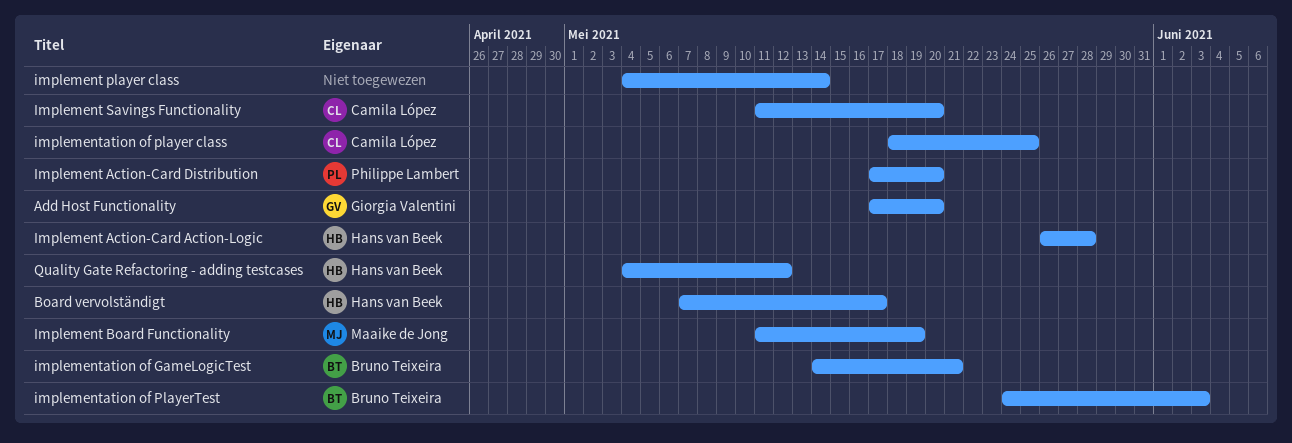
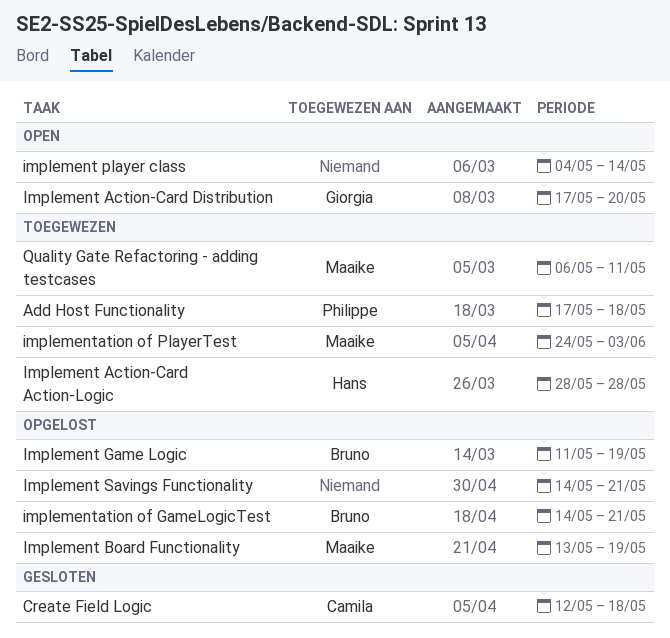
Add Host Functionality, owner: Giorgia Valentini -> Philippe Lambert
Add Host Functionality, due: May 20 -> May 18
Board vervolständigt: present -> none
Create Field Logic: none -> present
Implement Action-Card Action-Logic, start: May 26 -> May 28
Implement Action-Card Distribution, owner: Philippe Lambert -> Giorgia Valentini
Implement Board Functionality, start: May 11 -> May 13
Implement Game Logic: none -> present
Implement Savings Functionality, owner: Camila López -> none
Implement Savings Functionality, start: May 11 -> May 14
Implement Savings Functionality, due: May 20 -> May 21
implementation of player class: present -> none
implementation of PlayerTest, owner: Bruno Teixeira -> Maaike de Jong
Quality Gate Refactoring - adding testcases, owner: Hans van Beek -> Maaike de Jong
Quality Gate Refactoring - adding testcases, start: May 4 -> May 6
Quality Gate Refactoring - adding testcases, due: May 12 -> May 11

